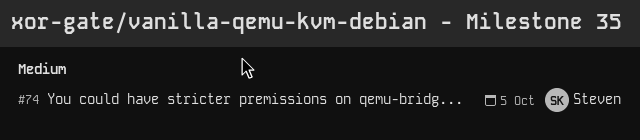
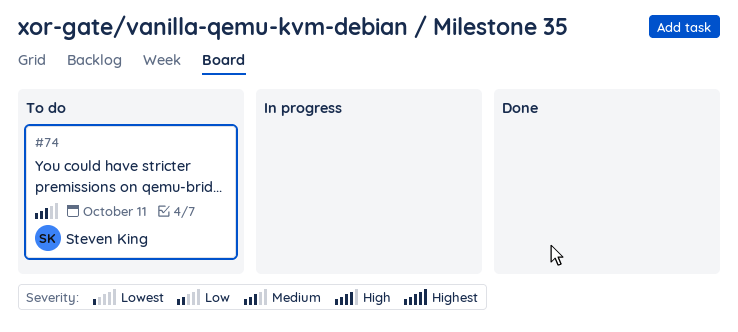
#74, due: Oct 5 -> Oct 11

